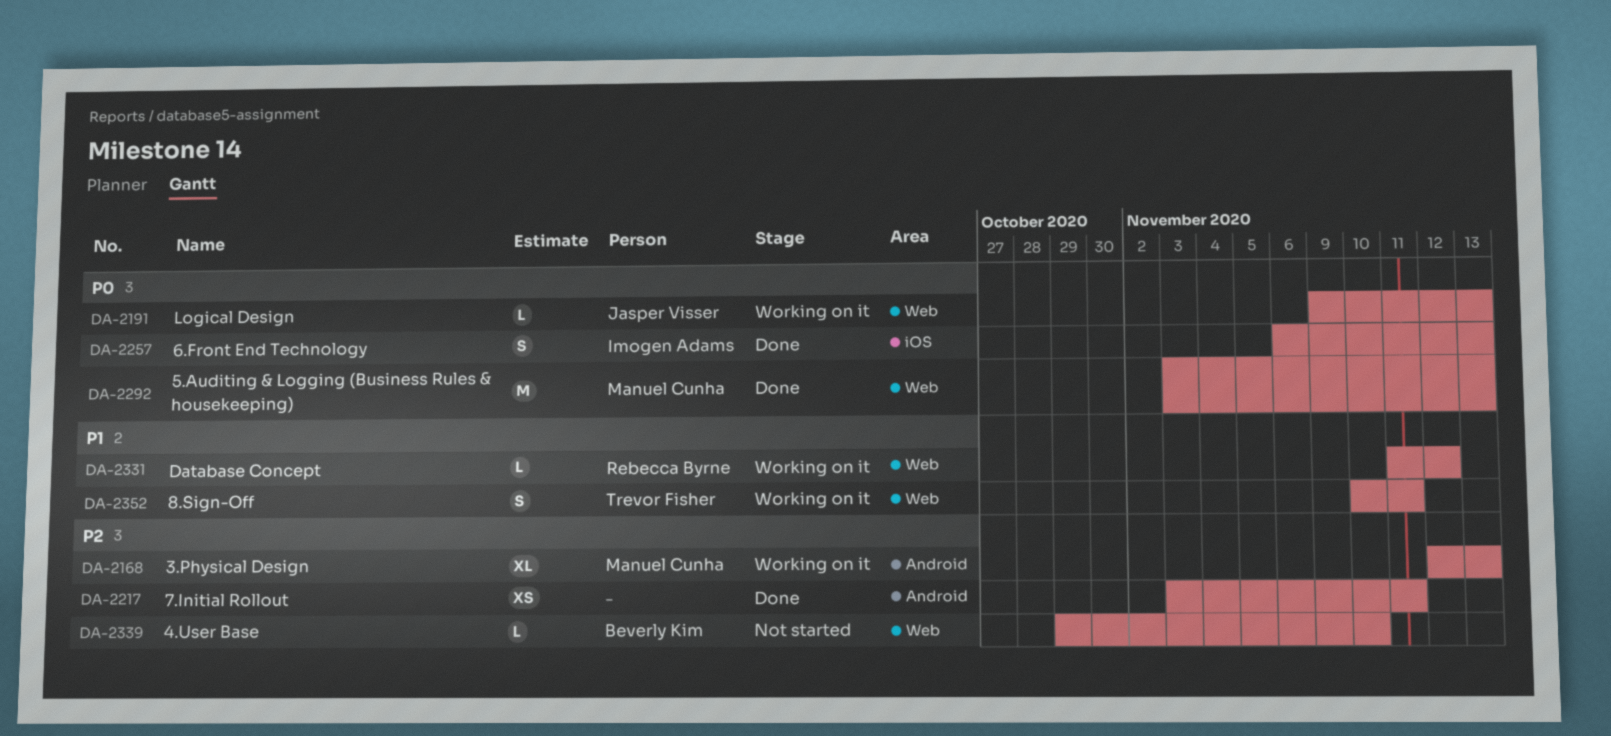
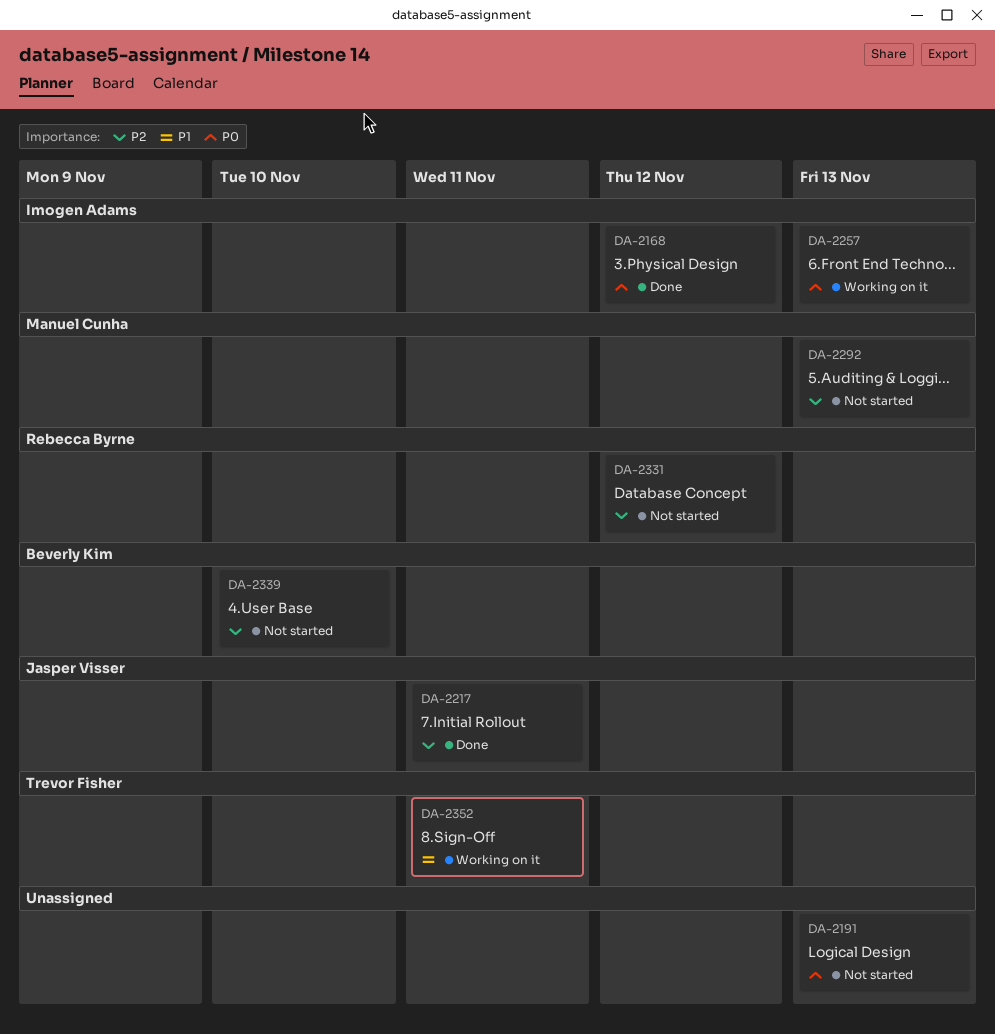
DA-2168, status: Working on it -> Done
DA-2168, owner: Manuel Cunha -> Imogen Adams
DA-2168, priority: P2 -> P0
DA-2168, due: Nov 13 -> Nov 12
DA-2191, status: Working on it -> Not started
DA-2191, owner: Jasper Visser -> none
DA-2217, owner: none -> Jasper Visser
DA-2257, status: Done -> Working on it
DA-2292, status: Done -> Not started
DA-2292, priority: P0 -> P2
DA-2331, status: Working on it -> Not started
DA-2331, priority: P1 -> P2

